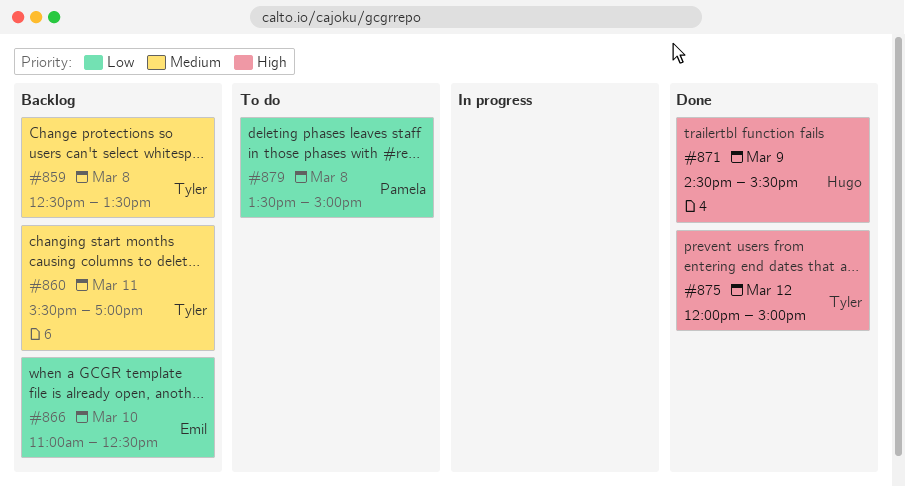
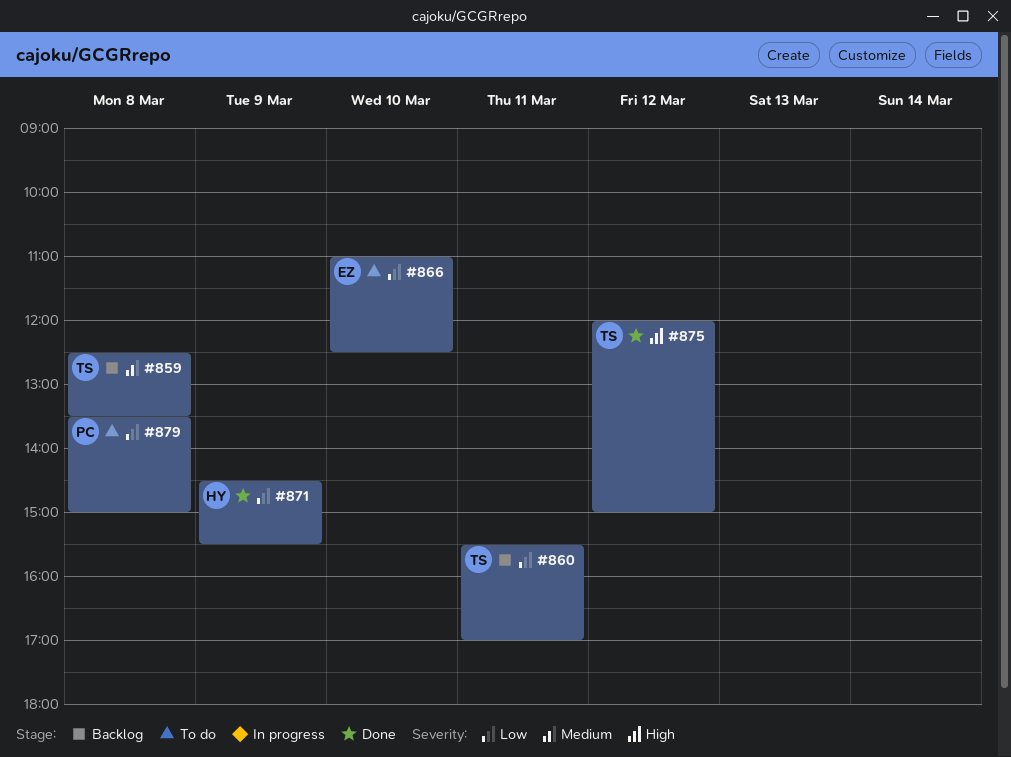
#860, priority: Medium -> Low
#866, status: Backlog -> To do
#871, priority: High -> Low

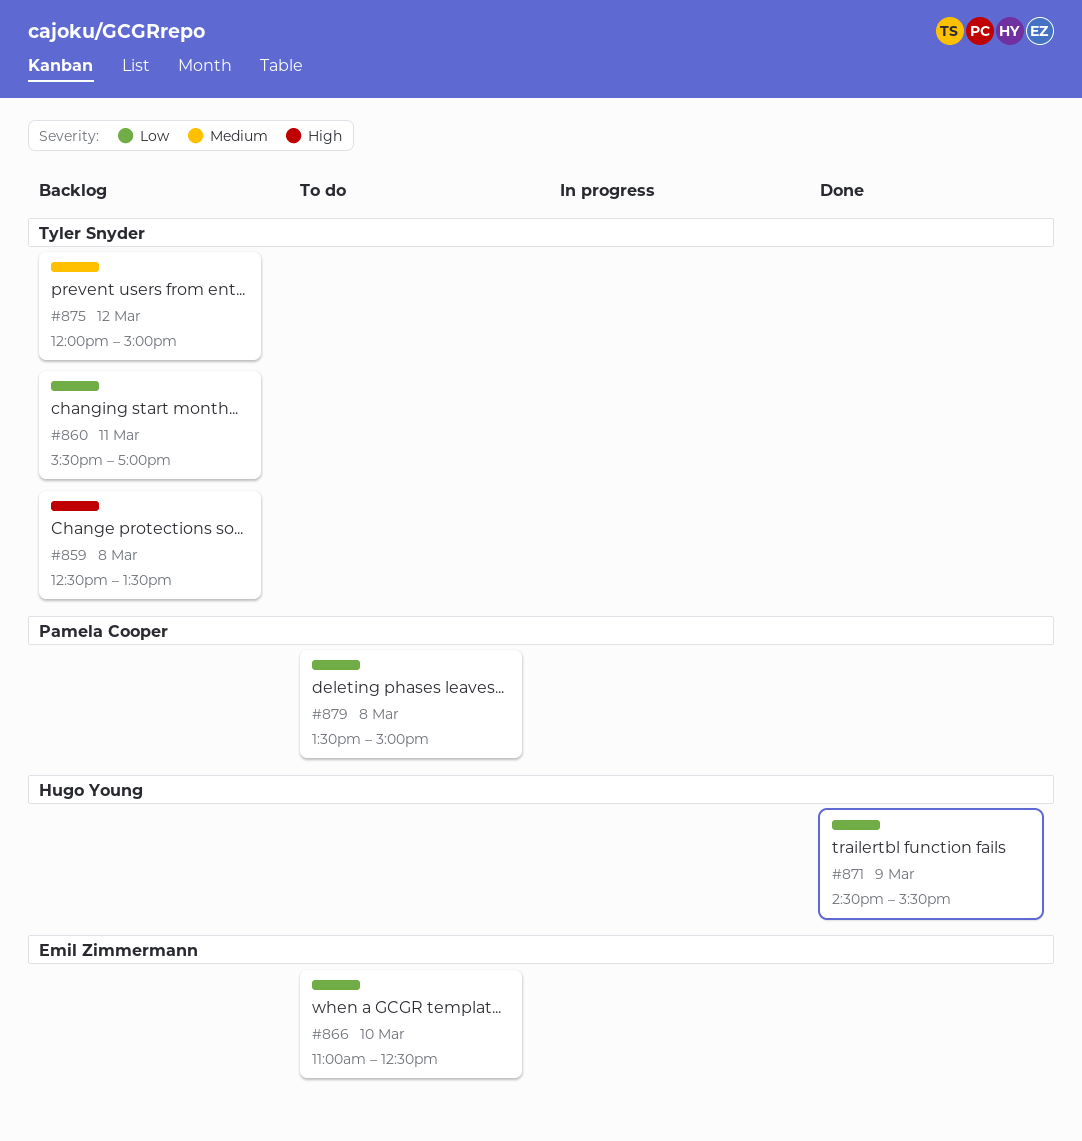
#859, priority: Medium -> High
#875, status: Done -> Backlog
#875, priority: High -> Medium

